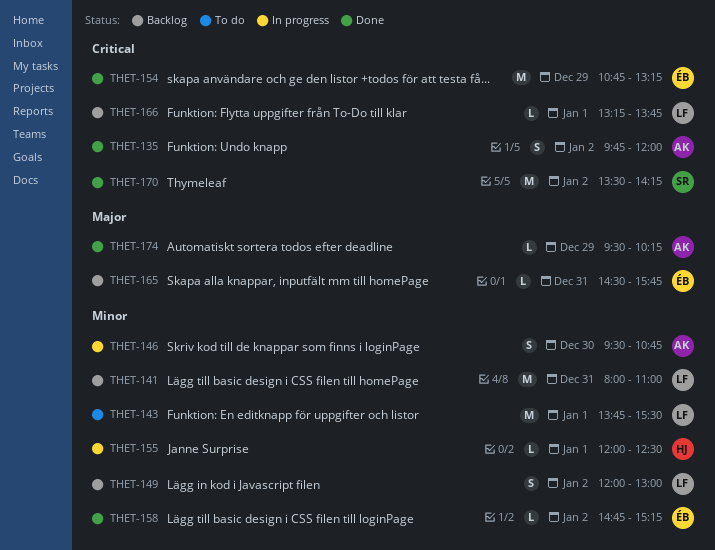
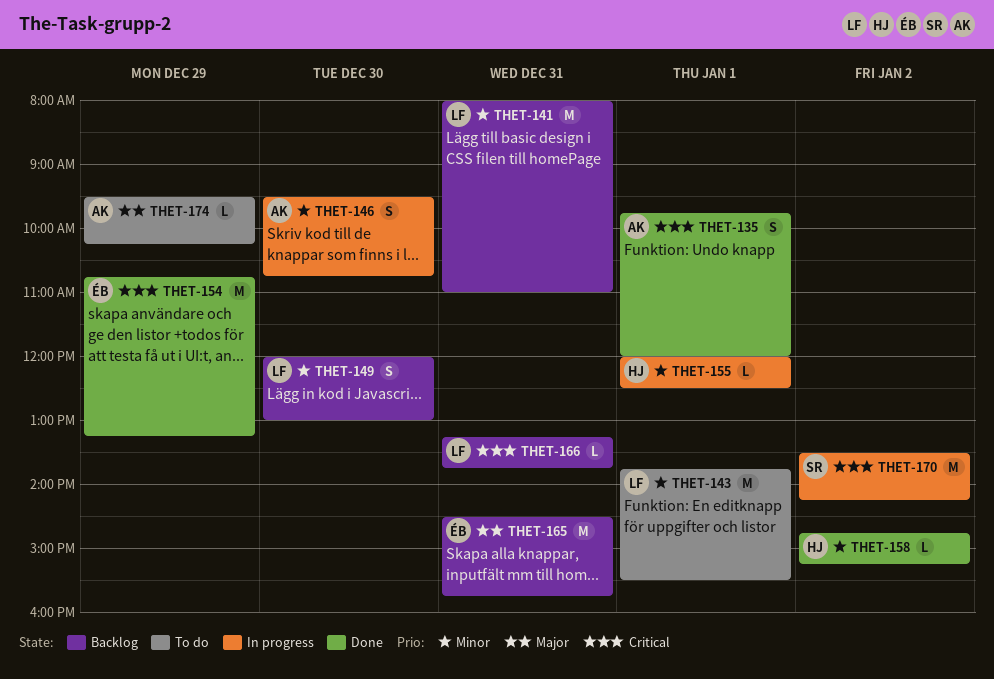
THET-135, day: Jan 2 -> Jan 1
THET-149, day: Jan 2 -> Dec 30
THET-158, owner: ÉB -> HJ
THET-165, estimate: L -> M
THET-166, day: Jan 1 -> Dec 31
THET-170, status: Done -> In progress
THET-174, status: Done -> To do

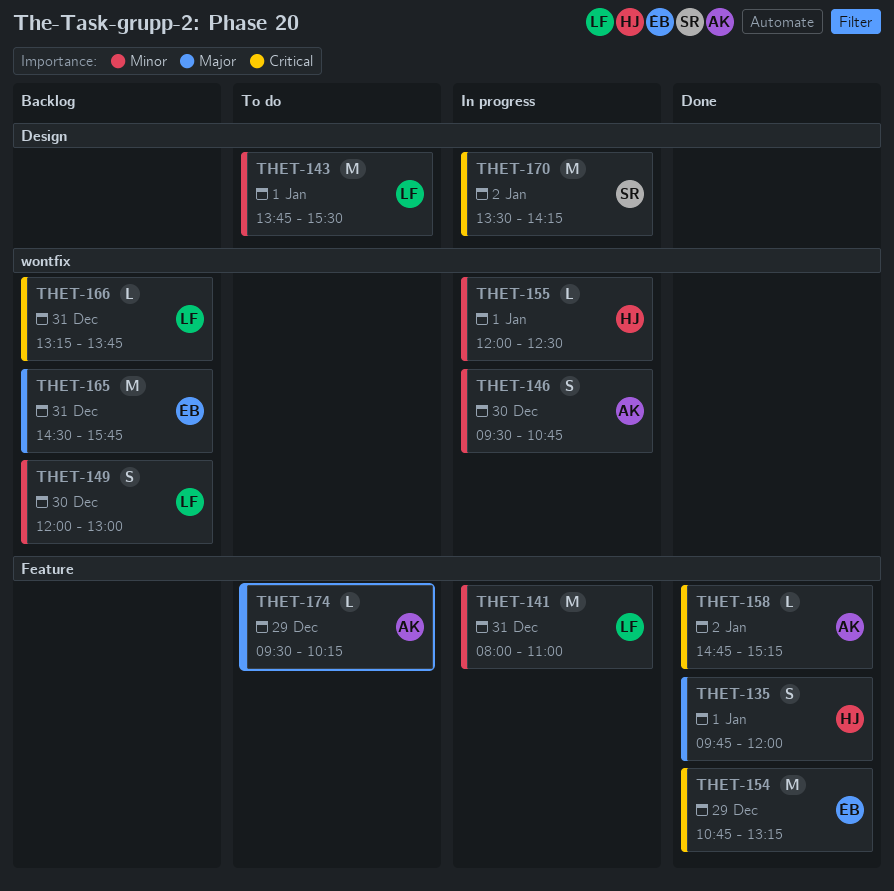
THET-135, owner: AK -> HJ
THET-135, priority: Critical -> Major
THET-141, status: Backlog -> In progress
THET-158, owner: HJ -> AK
THET-158, priority: Minor -> Critical

